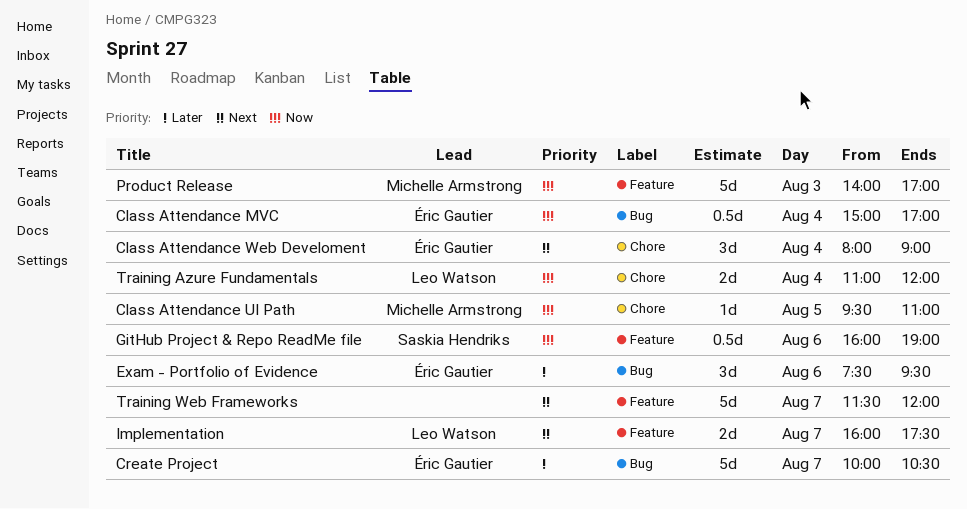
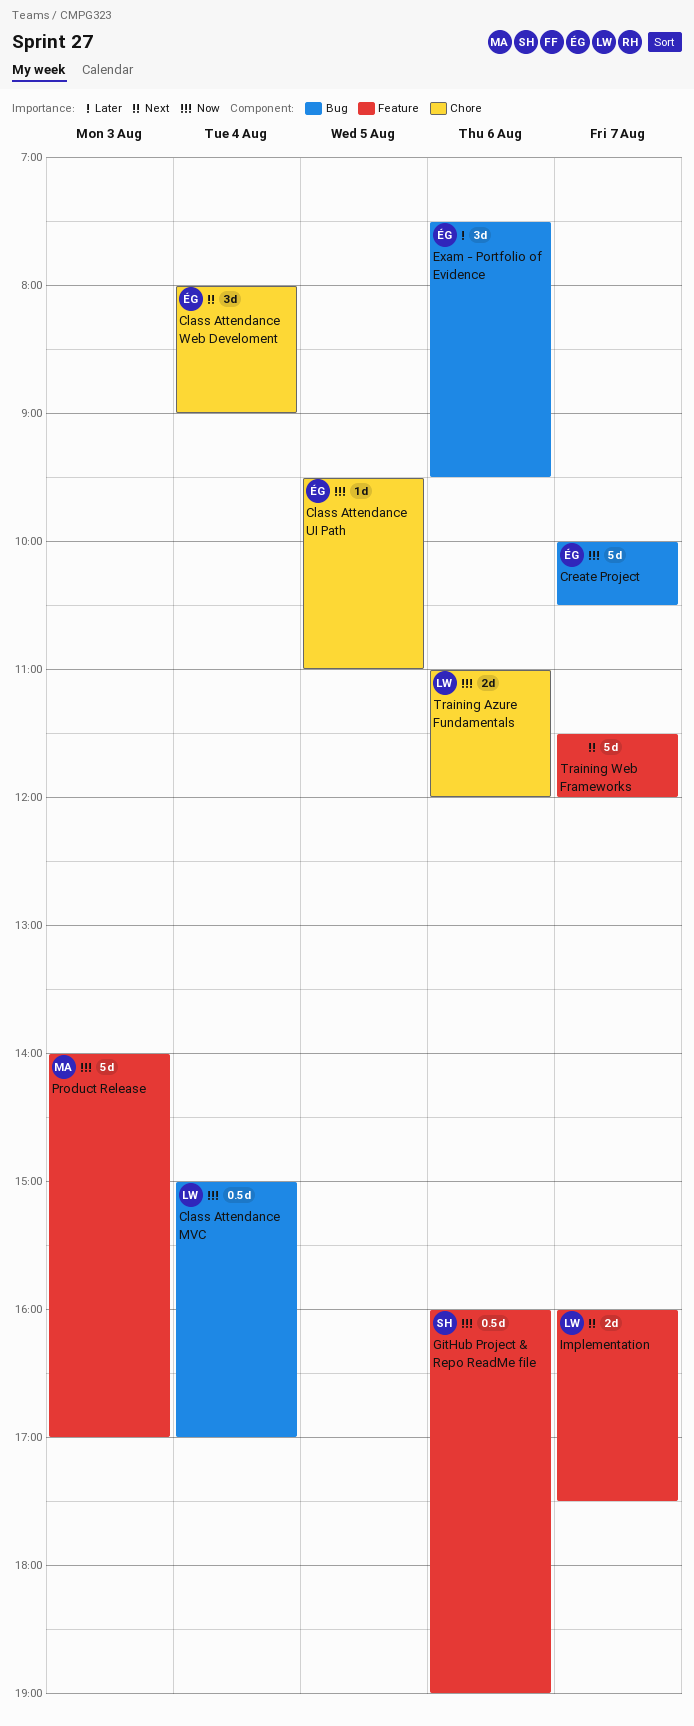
Class Attendance MVC, owner: Éric Gautier -> Leo Watson
Class Attendance UI Path, owner: Michelle Armstrong -> Éric Gautier
Create Project, priority: Later -> Now
Training Azure Fundamentals, day: Aug 4 -> Aug 6

